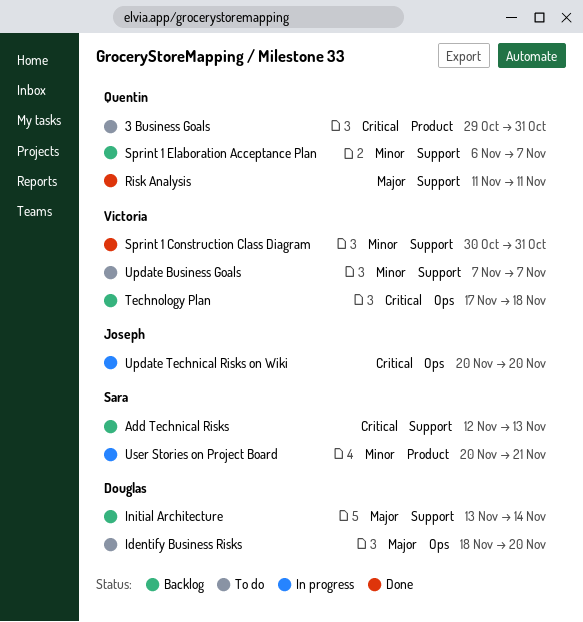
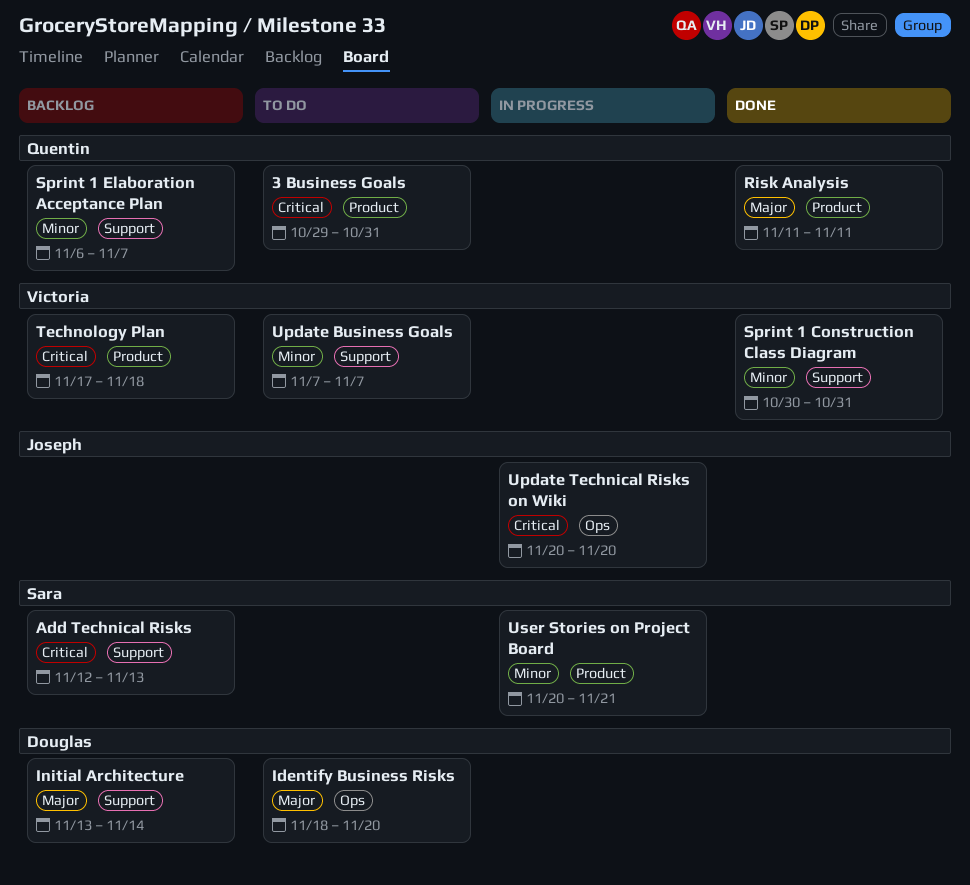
Risk Analysis, label: Support -> Product
Technology Plan, label: Ops -> Product

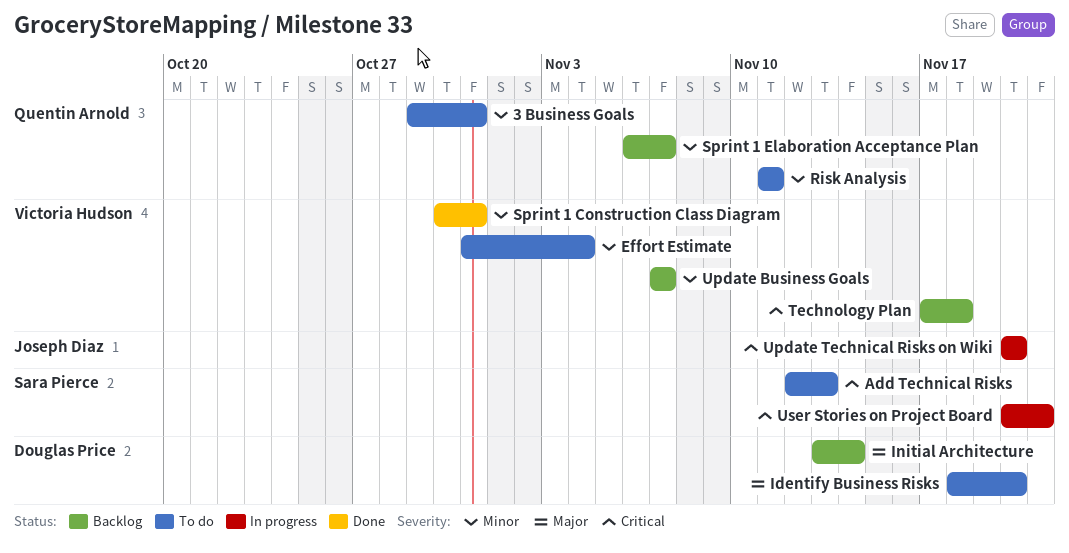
3 Business Goals, priority: Critical -> Minor
Add Technical Risks, status: Backlog -> To do
Effort Estimate: none -> present
Risk Analysis, status: Done -> To do
Risk Analysis, priority: Major -> Minor
Update Business Goals, status: To do -> Backlog
User Stories on Project Board, priority: Minor -> Critical

